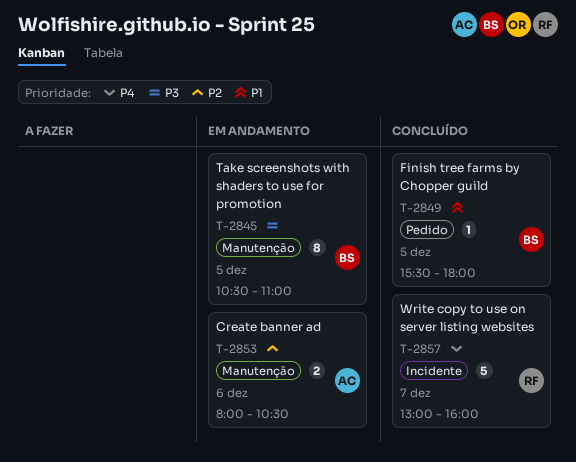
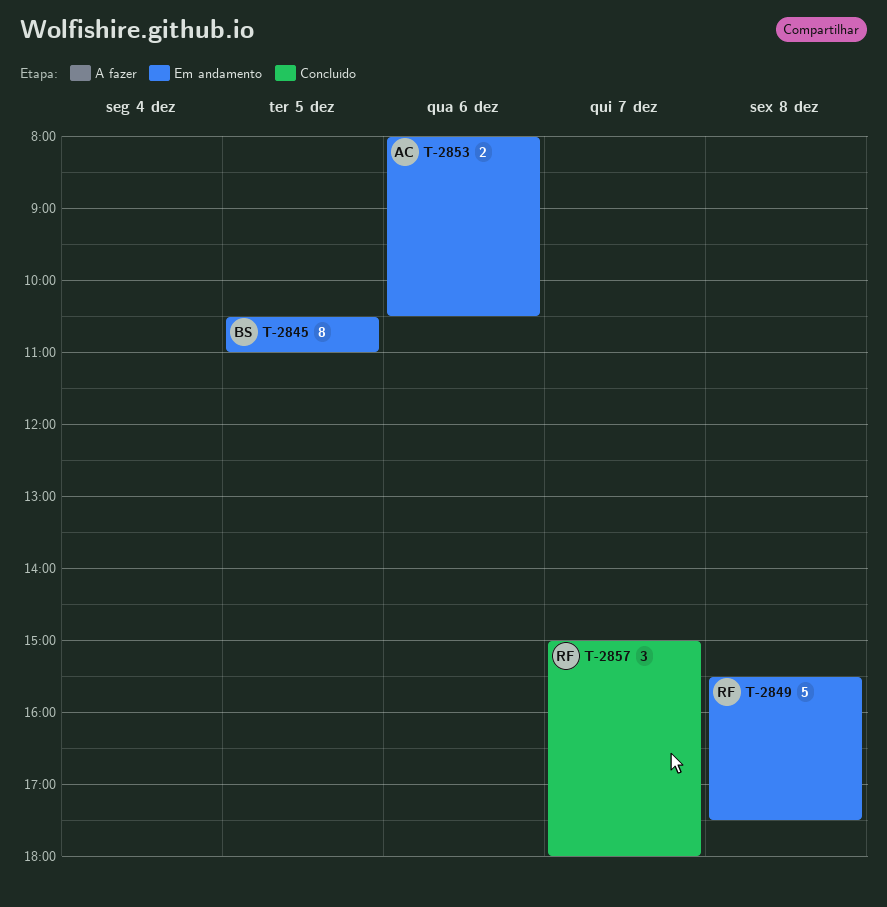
T-2849, status: Concluído -> Em andamento
T-2849, owner: BS -> RF
T-2849, estimate: 1 -> 5
T-2849, day: Dec 5 -> Dec 8
T-2849, ends: 18:00 -> 17:30
T-2857, estimate: 5 -> 3
T-2857, begins: 13:00 -> 15:00
T-2857, ends: 16:00 -> 18:00

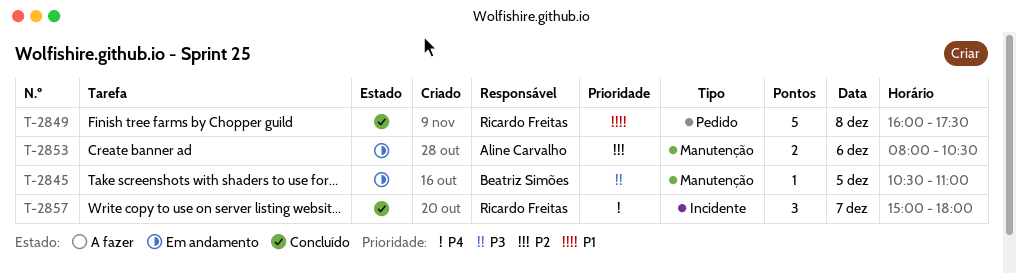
T-2845, estimate: 8 -> 1
T-2849, status: Em andamento -> Concluído
T-2849, begins: 15:30 -> 16:00

